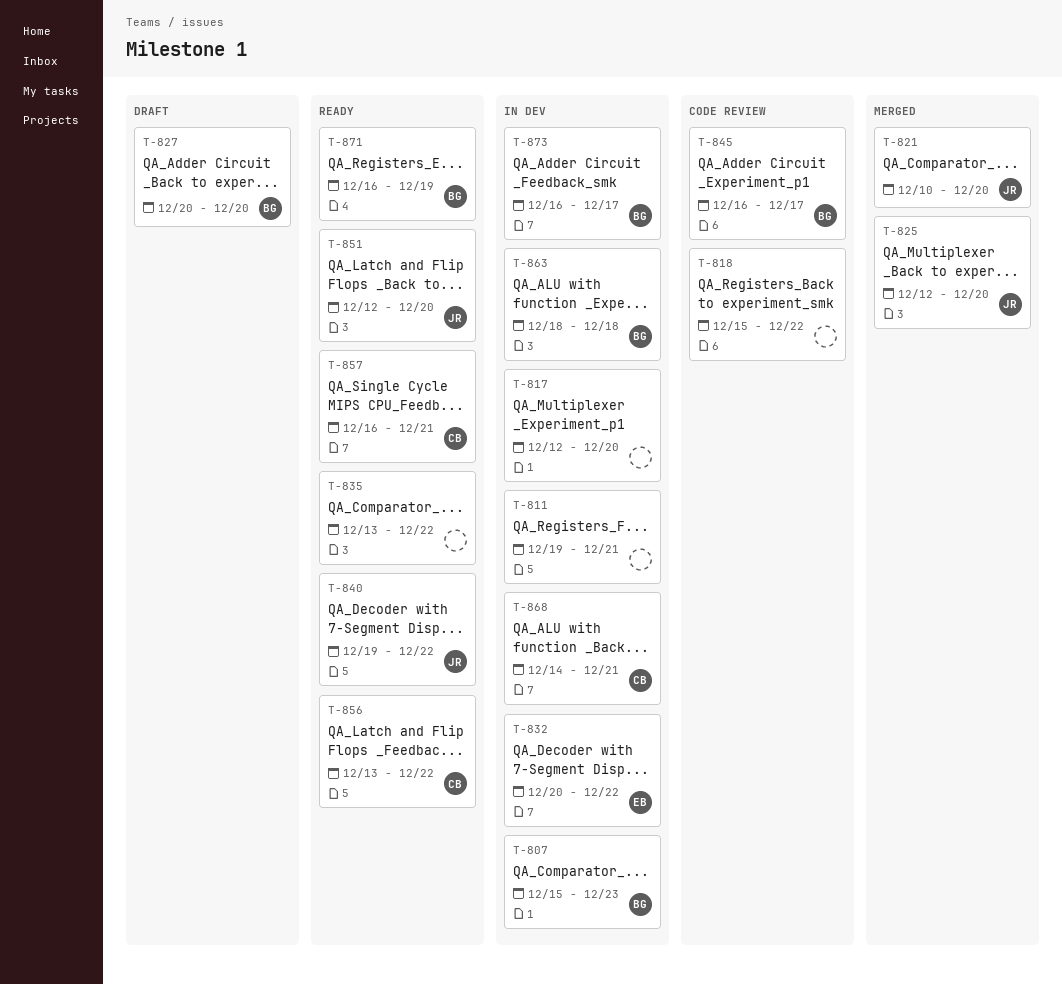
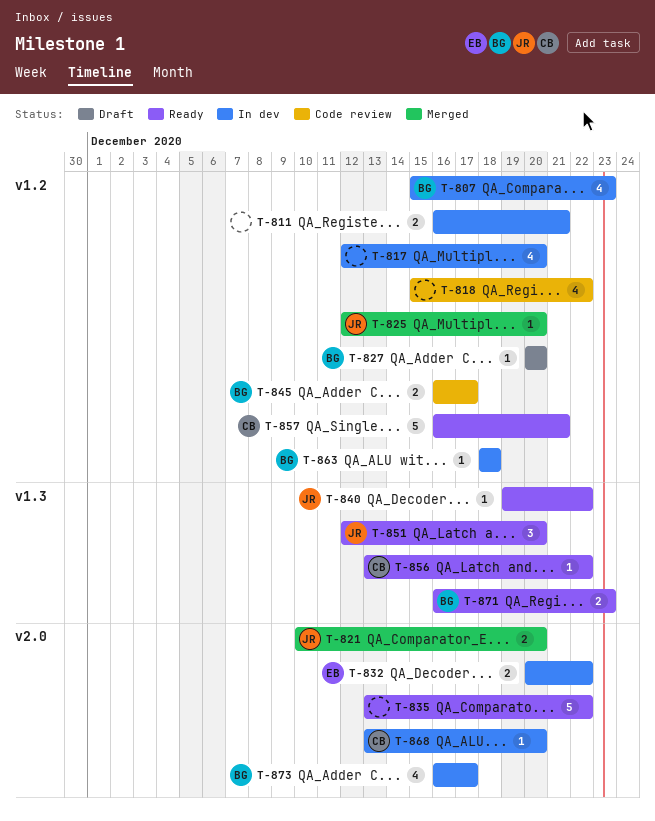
T-811, start: Dec 19 -> Dec 16
T-868, start: Dec 14 -> Dec 13
T-868, due: Dec 21 -> Dec 20
T-871, due: Dec 19 -> Dec 23

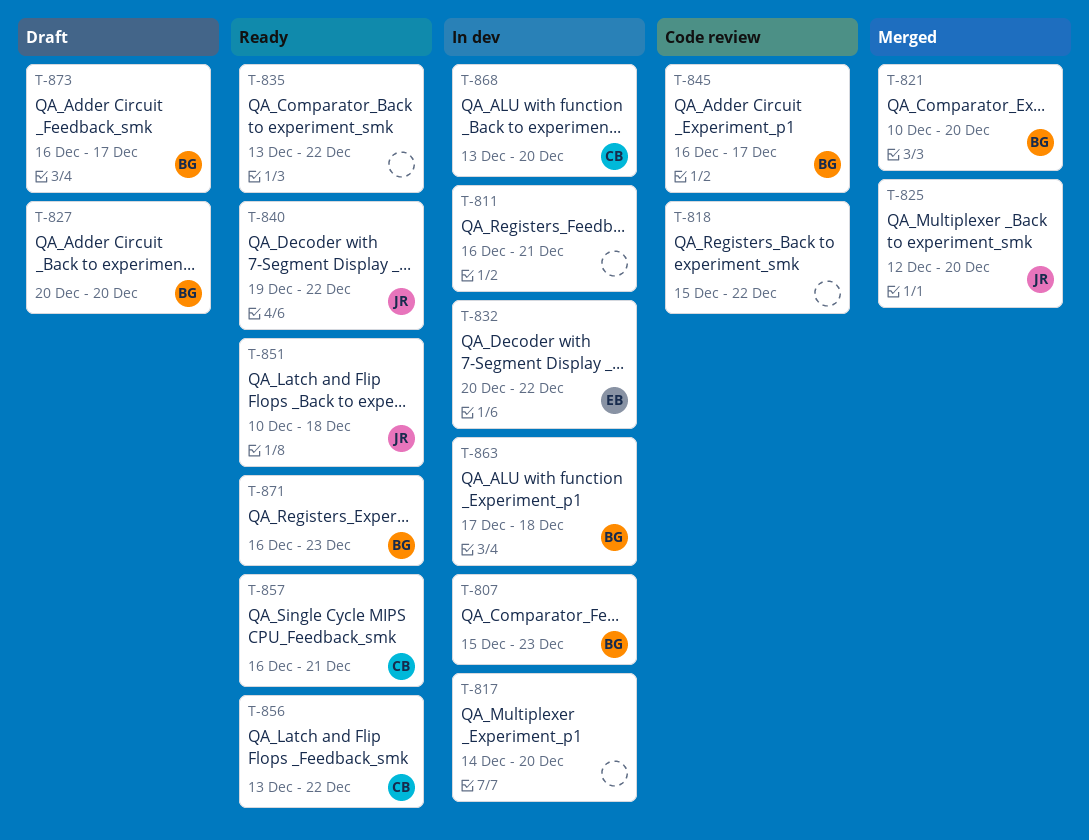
T-817, start: Dec 12 -> Dec 14
T-821, owner: JR -> BG
T-851, start: Dec 12 -> Dec 10
T-851, due: Dec 20 -> Dec 18
T-863, start: Dec 18 -> Dec 17
T-873, status: In dev -> Draft

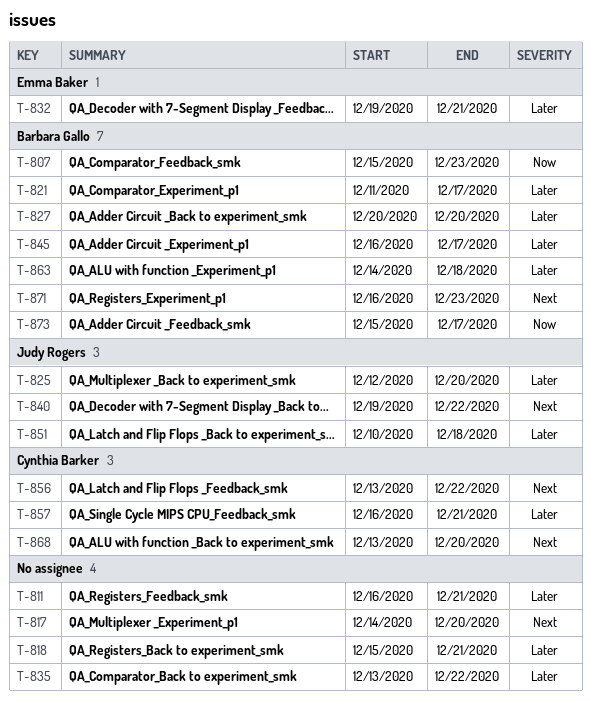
T-818, due: Dec 22 -> Dec 21
T-821, start: Dec 10 -> Dec 11
T-821, due: Dec 20 -> Dec 17
T-832, start: Dec 20 -> Dec 19
T-832, due: Dec 22 -> Dec 21
T-863, start: Dec 17 -> Dec 14
T-873, start: Dec 16 -> Dec 15

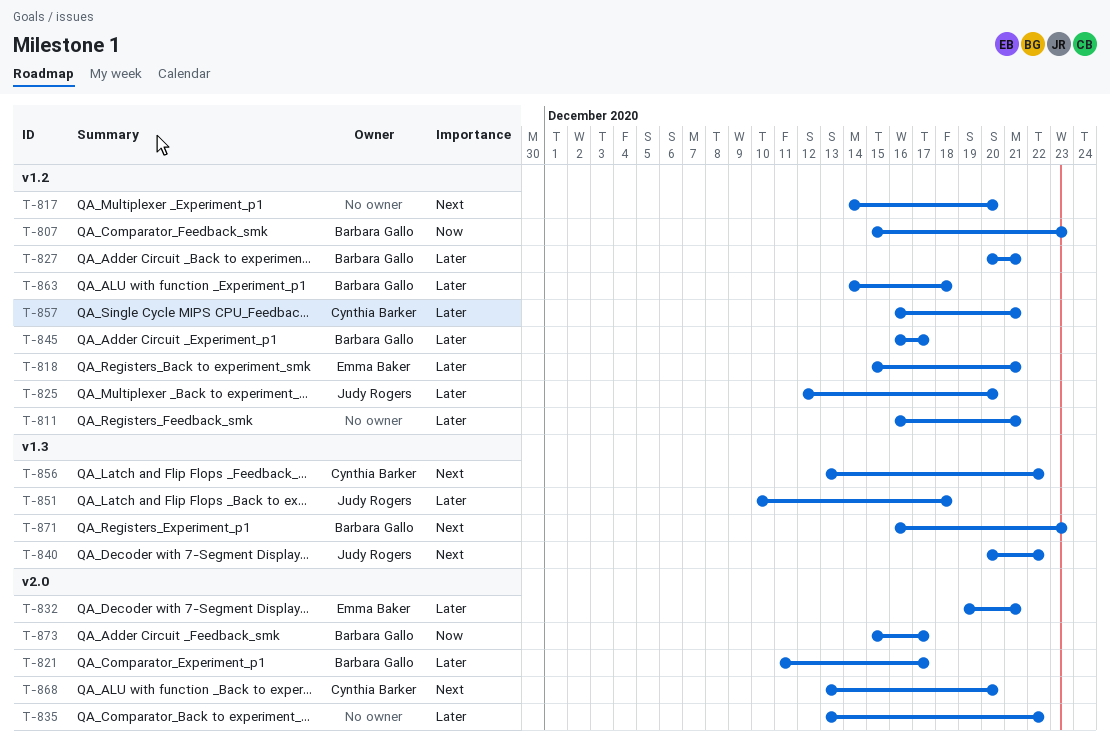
T-818, owner: none -> Emma Baker
T-827, due: Dec 20 -> Dec 21
T-840, start: Dec 19 -> Dec 20

